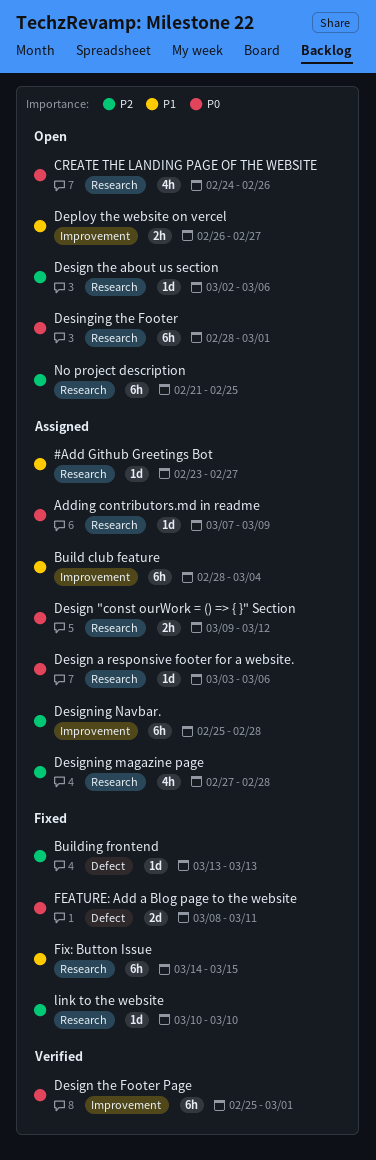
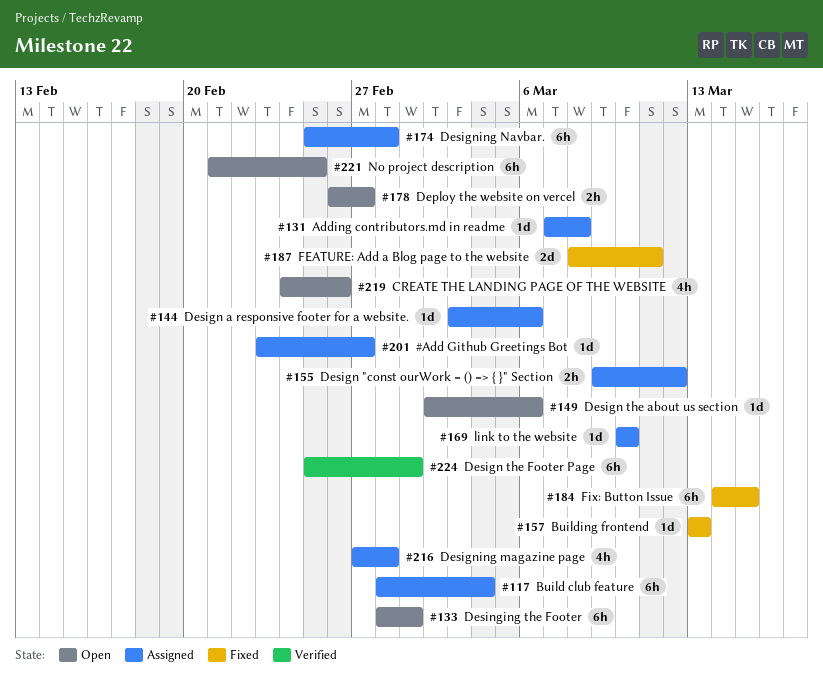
Adding contributors.md in readme, due: Mar 9 -> Mar 8
link to the website, status: Fixed -> Assigned

